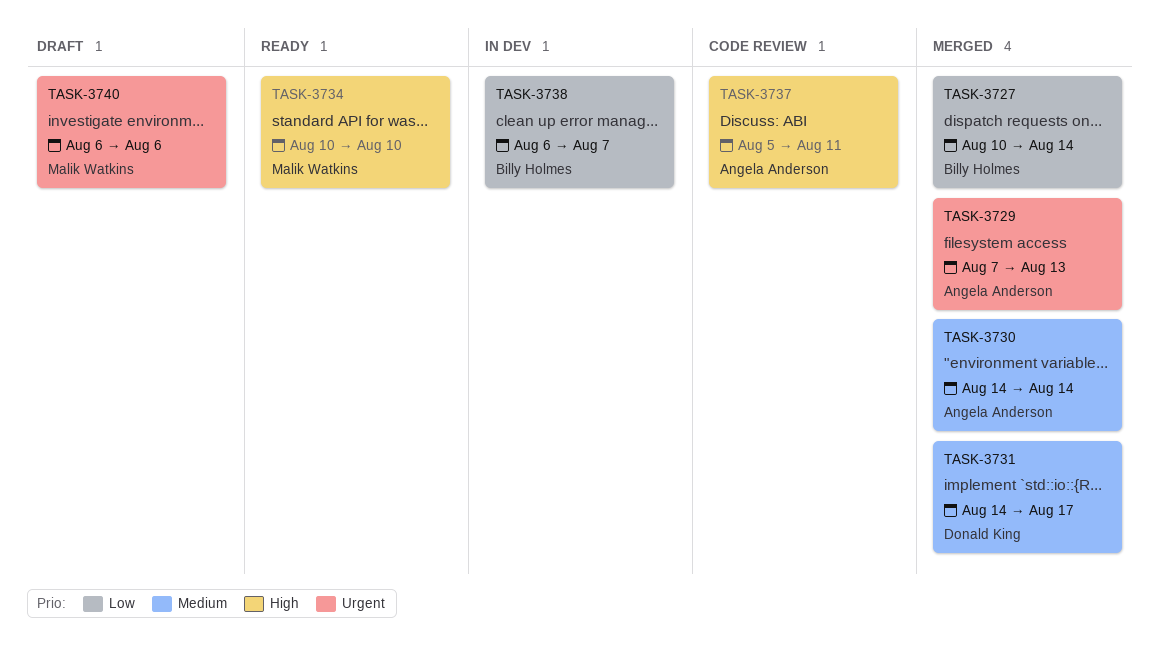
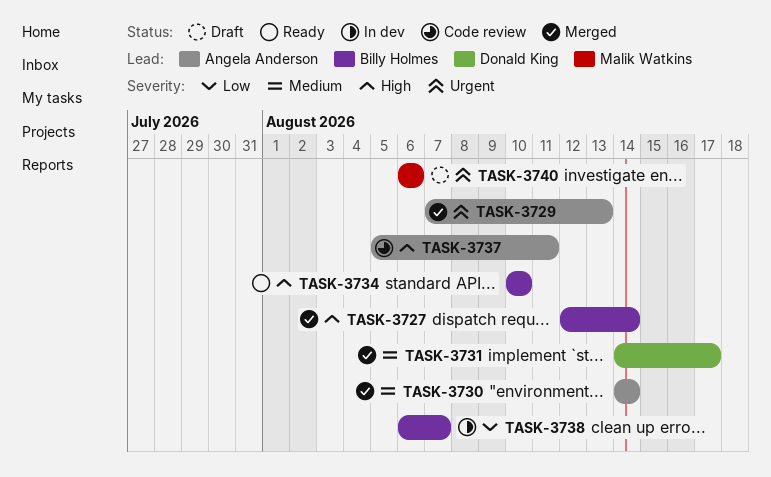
TASK-3727, priority: Low -> High
TASK-3727, start: Aug 10 -> Aug 12
TASK-3734, owner: Malik Watkins -> Billy Holmes

